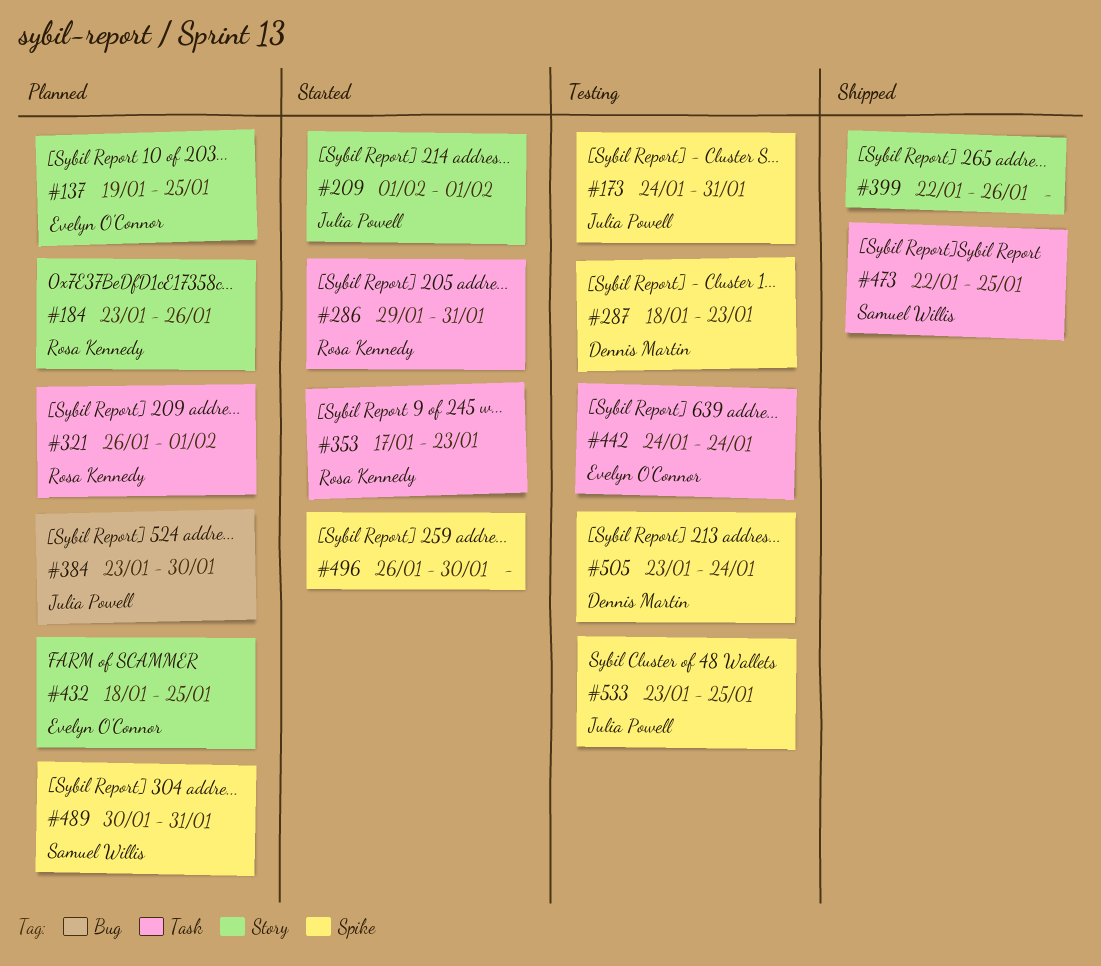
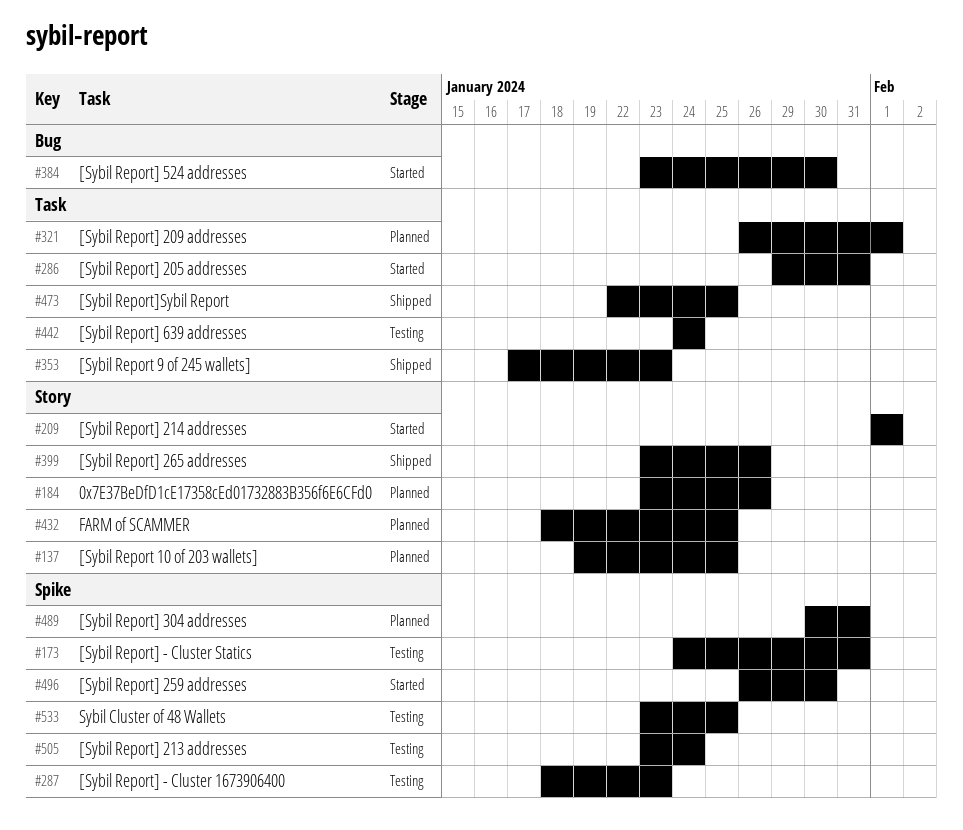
#353, status: Started -> Shipped
#384, status: Planned -> Started
#399, start: Jan 22 -> Jan 23

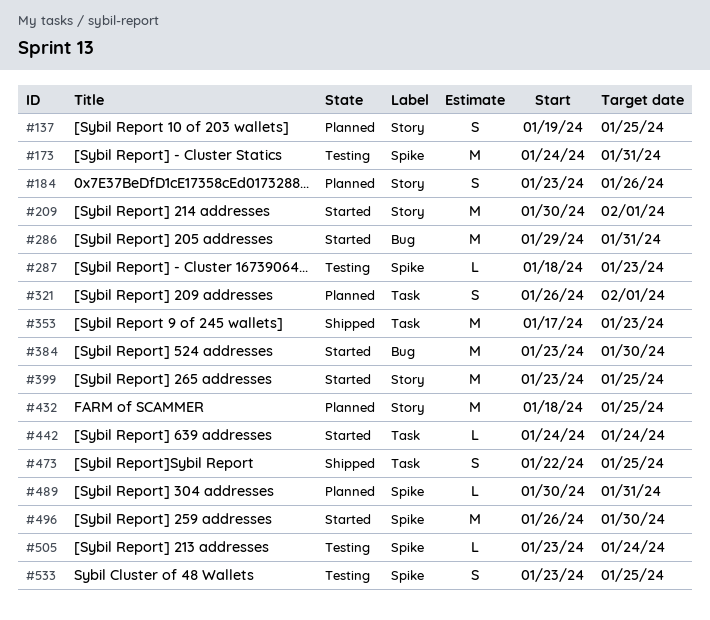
#209, start: Feb 1 -> Jan 30
#286, label: Task -> Bug
#399, status: Shipped -> Started
#399, due: Jan 26 -> Jan 25
#442, status: Testing -> Started

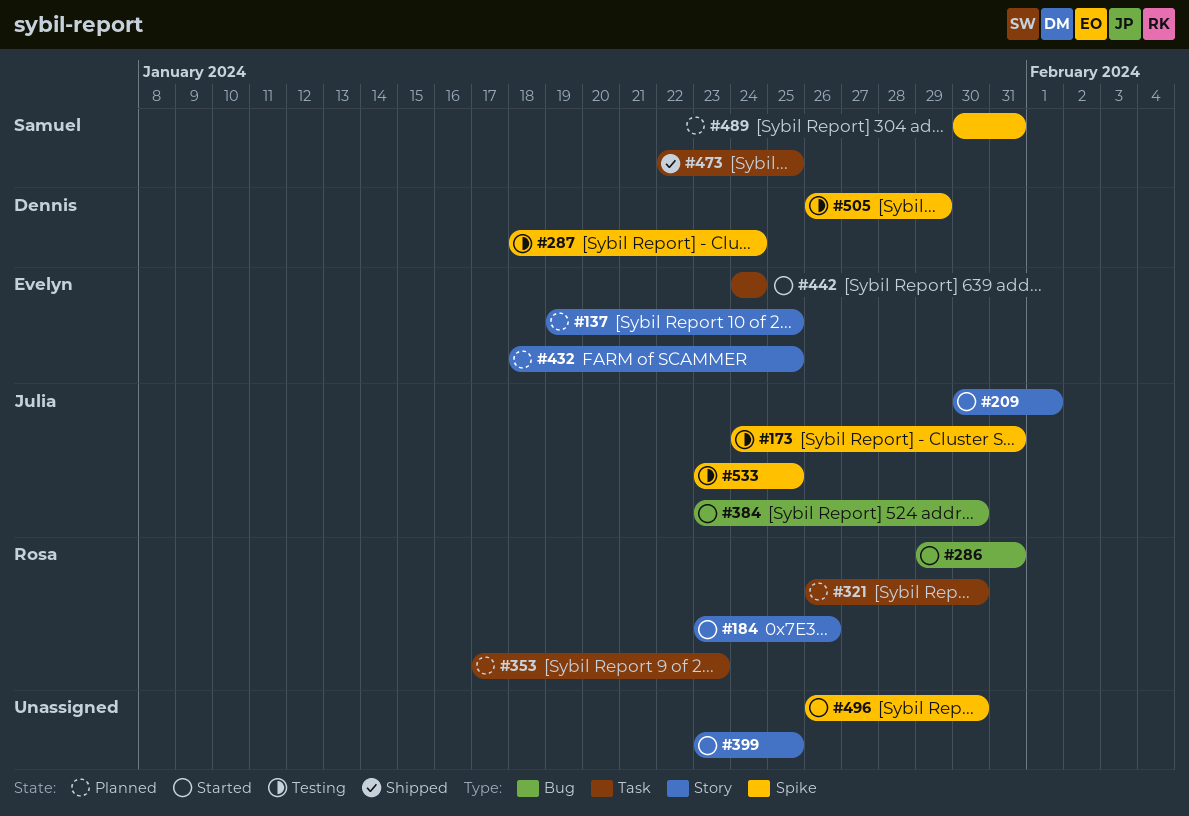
#184, status: Planned -> Started
#287, due: Jan 23 -> Jan 24
#321, due: Feb 1 -> Jan 30
#353, status: Shipped -> Planned
#505, start: Jan 23 -> Jan 26
#505, due: Jan 24 -> Jan 29

